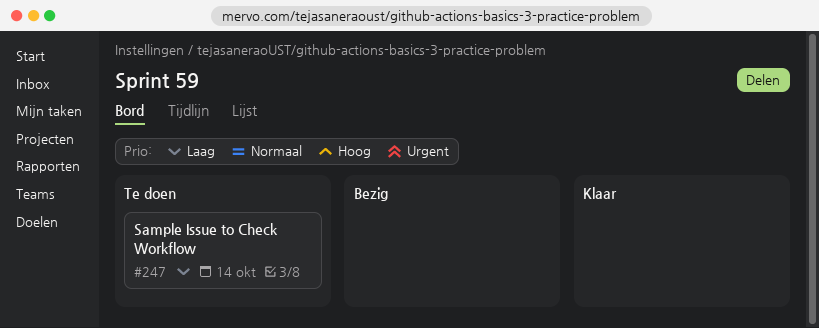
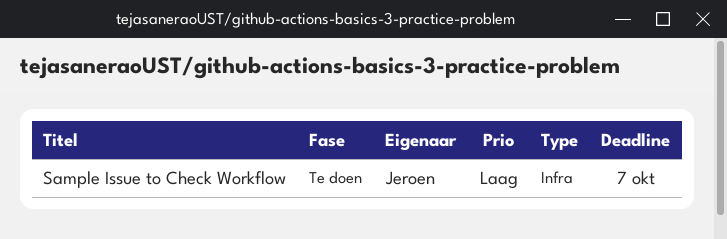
Sample Issue to Check Workflow, due: Oct 14 -> Oct 7

